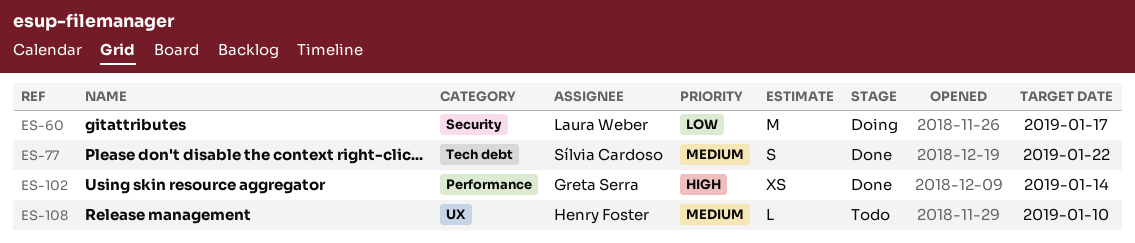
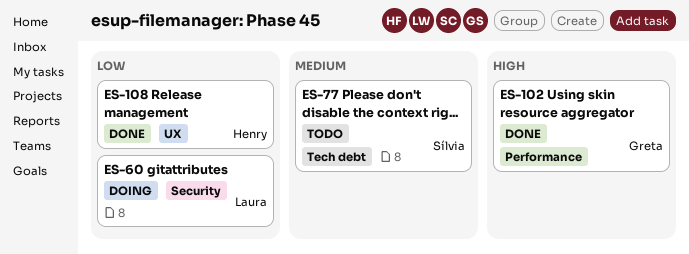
ES-77, status: Done -> Todo
ES-108, status: Todo -> Done
ES-108, priority: Medium -> Low

